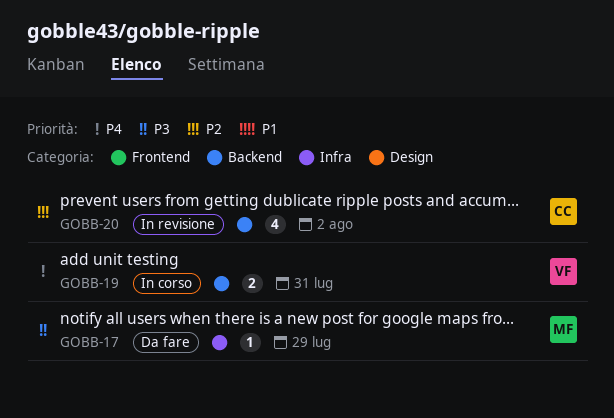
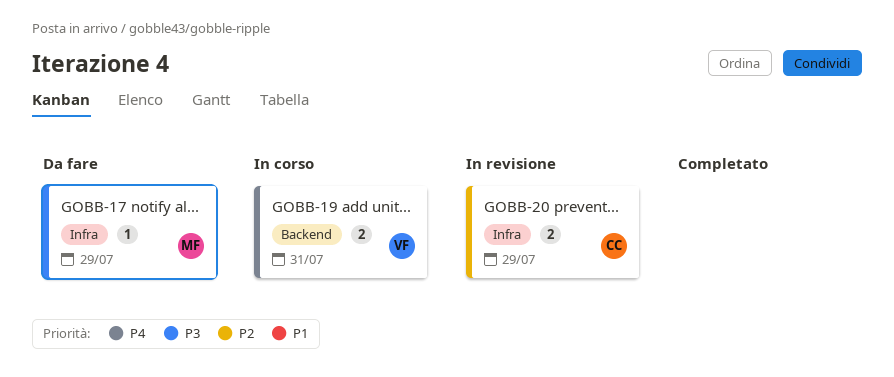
GOBB-20, label: Backend -> Infra
GOBB-20, estimate: 4 -> 2
GOBB-20, due: Aug 2 -> Jul 29

